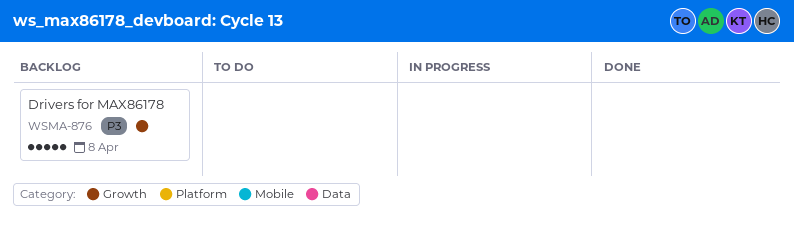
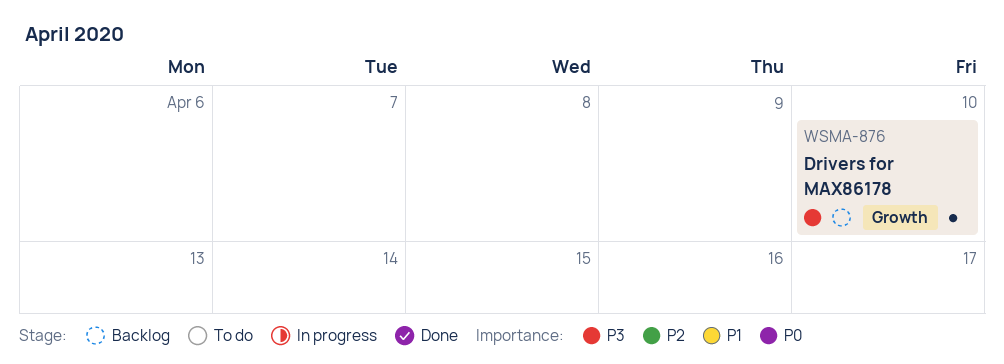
WSMA-876, estimate: 5 -> 1
WSMA-876, due: Apr 8 -> Apr 10

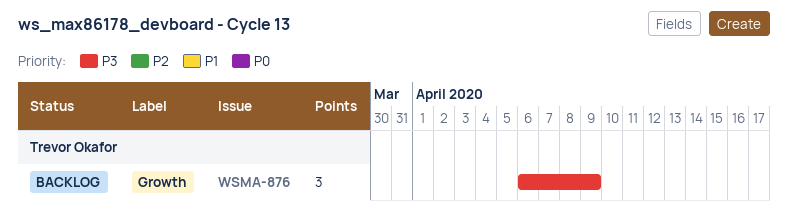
WSMA-876, estimate: 1 -> 3
WSMA-876, due: Apr 10 -> Apr 9

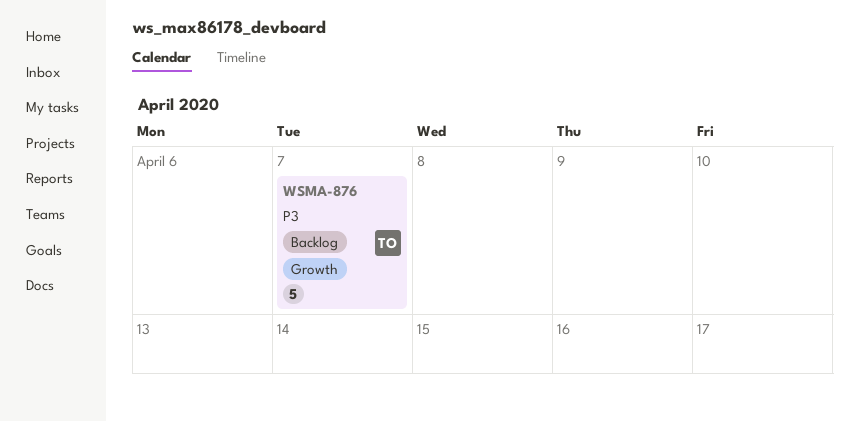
WSMA-876, estimate: 3 -> 5
WSMA-876, due: Apr 9 -> Apr 7

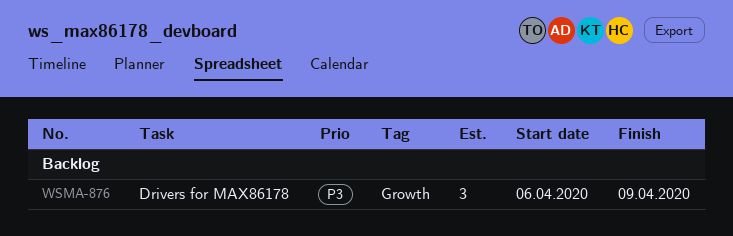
WSMA-876, estimate: 5 -> 3
WSMA-876, due: Apr 7 -> Apr 9

